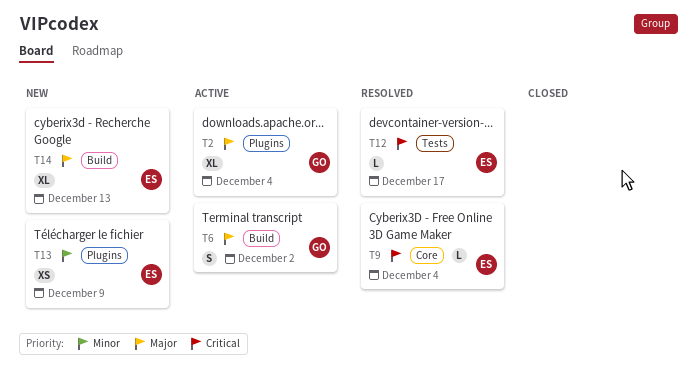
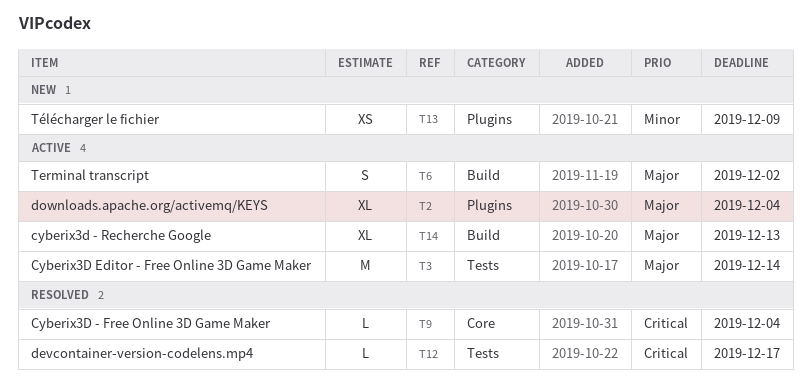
T3: none -> present
T14, status: New -> Active

